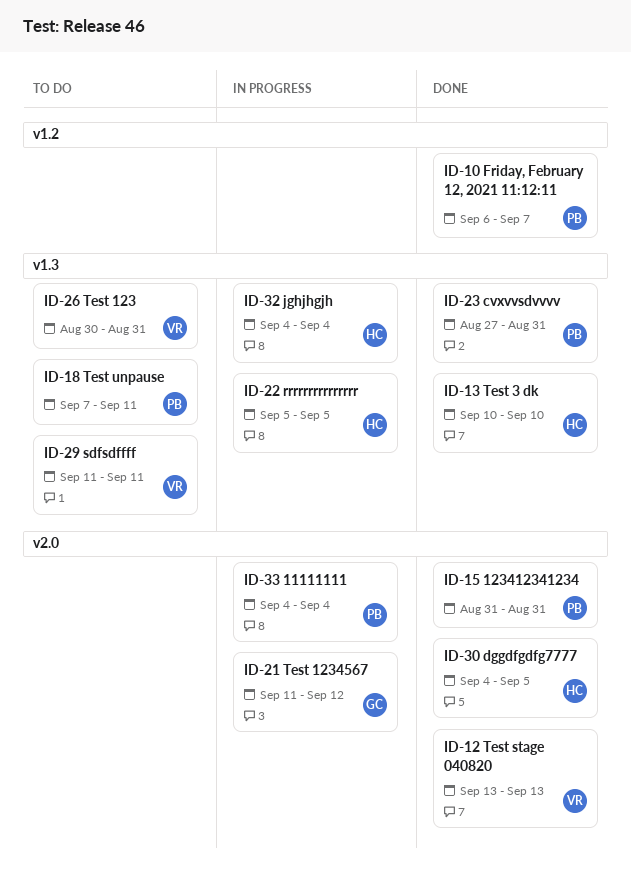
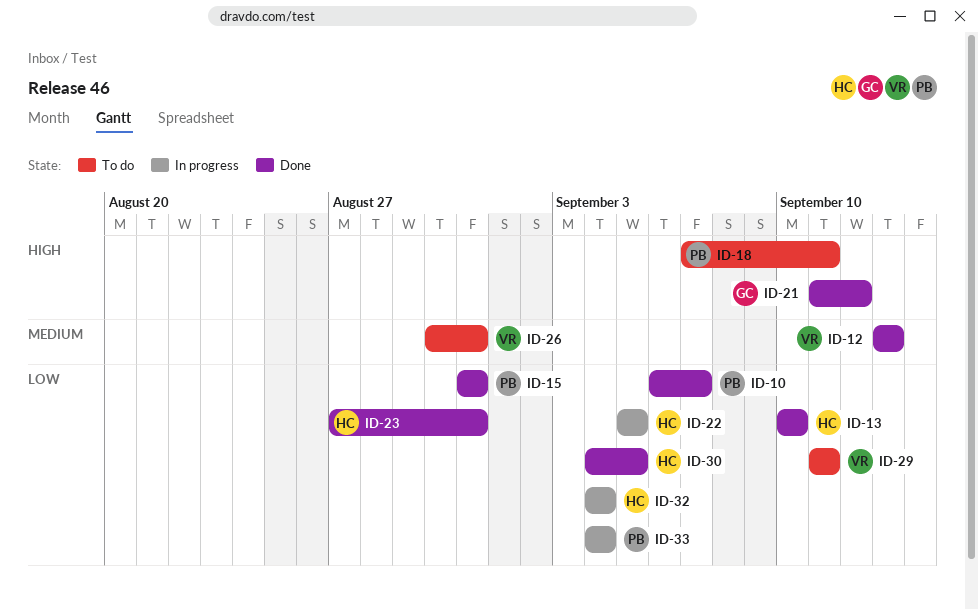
ID-21, status: In progress -> Done
ID-23, owner: PB -> HC

